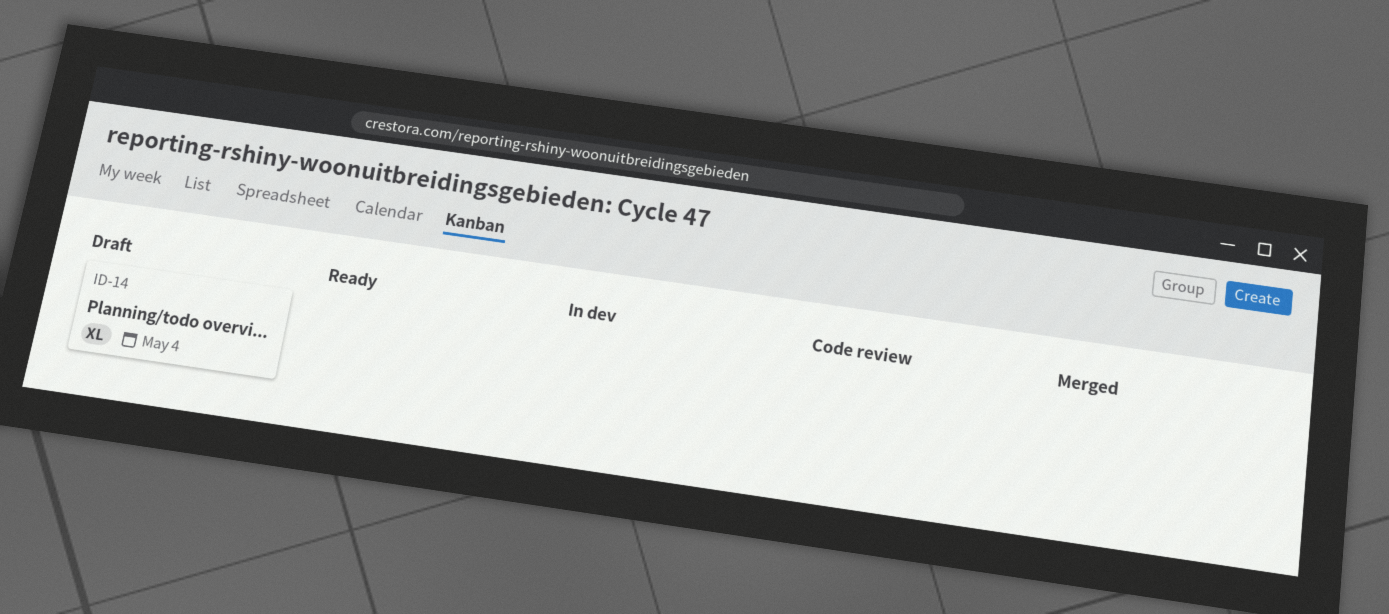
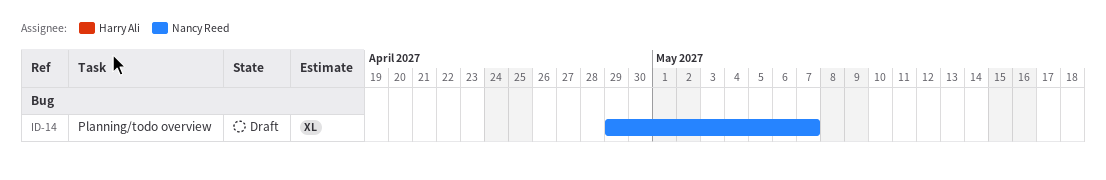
ID-14, due: May 4 -> May 7

